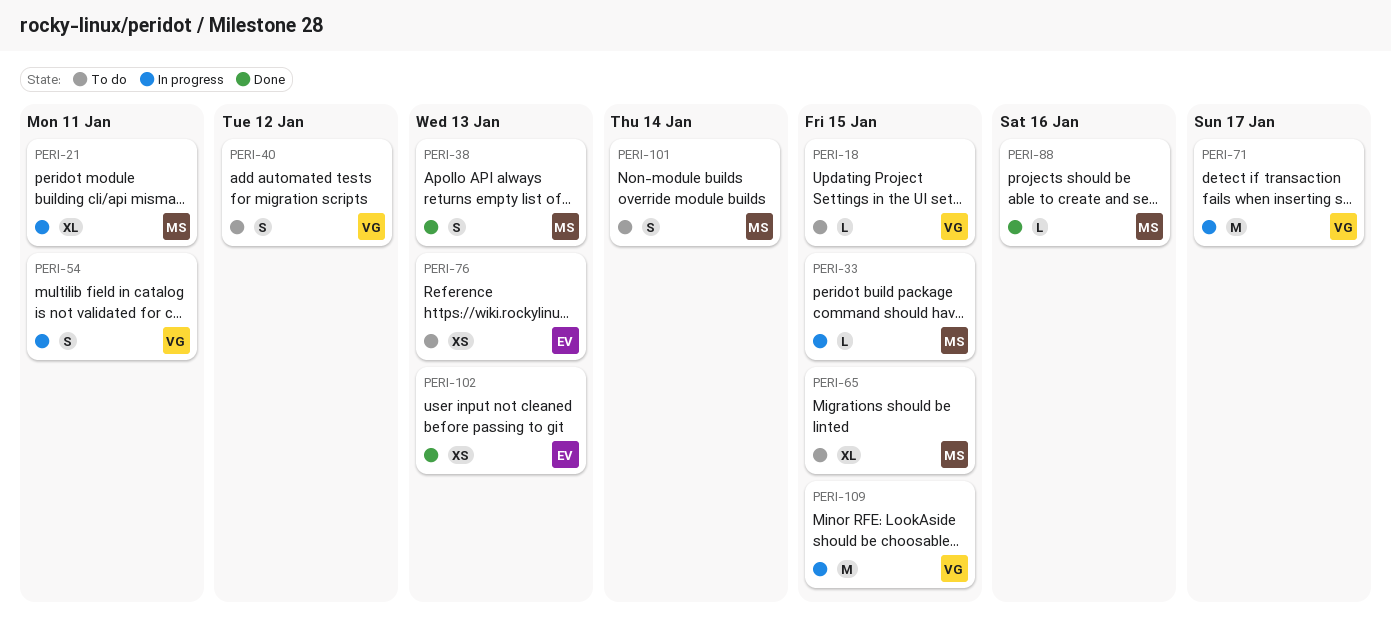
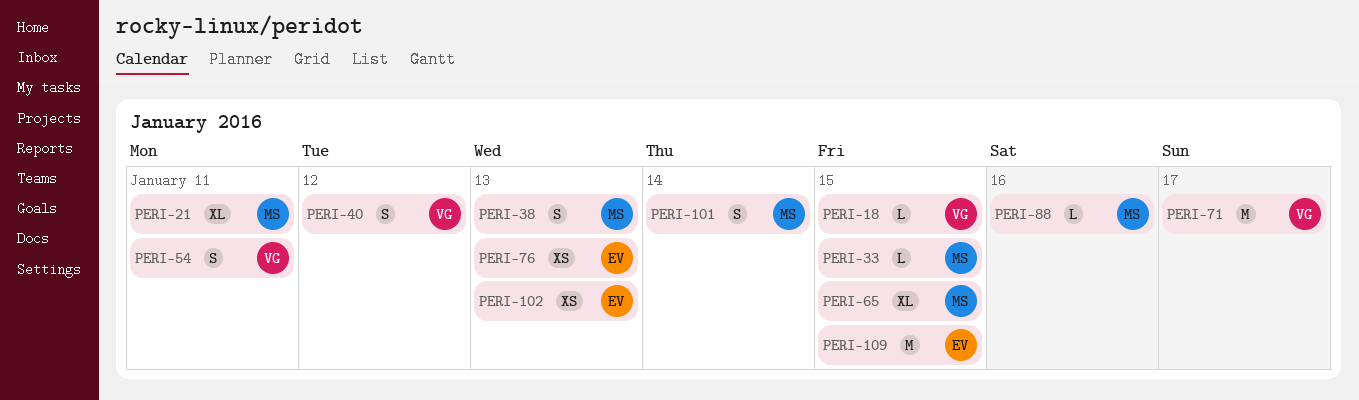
PERI-109, owner: VG -> EV

